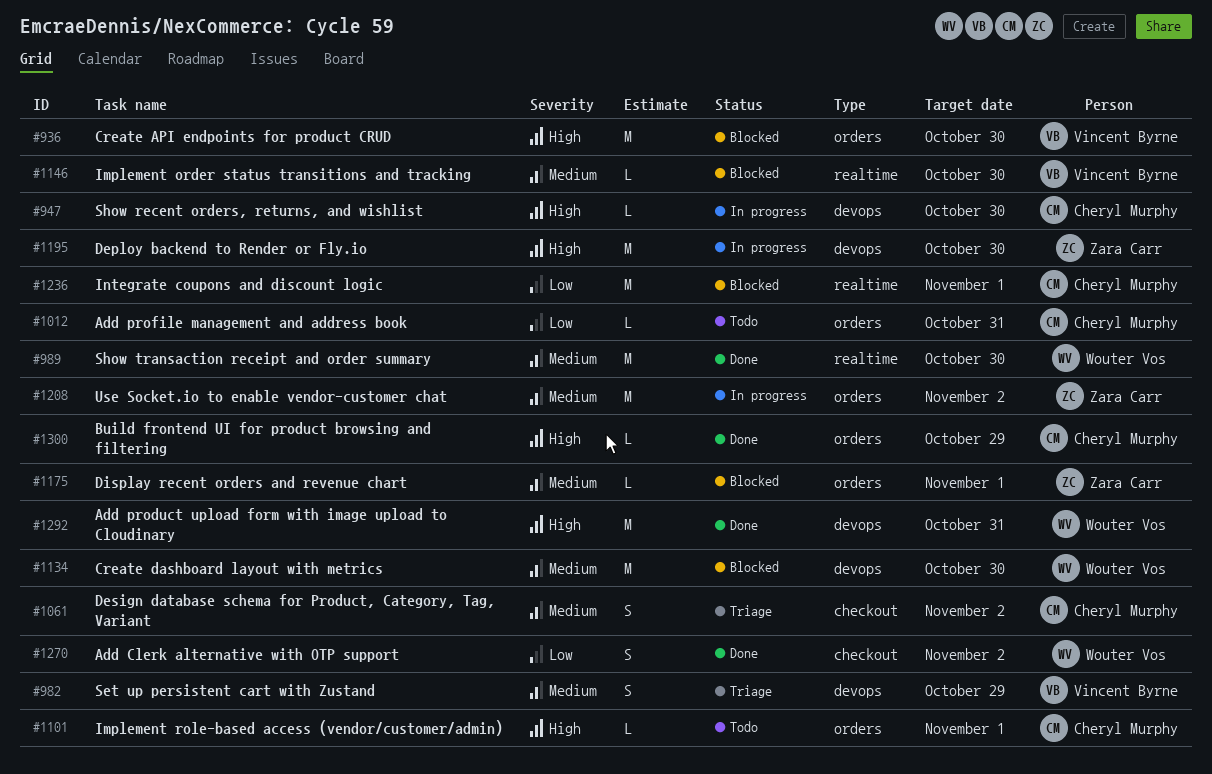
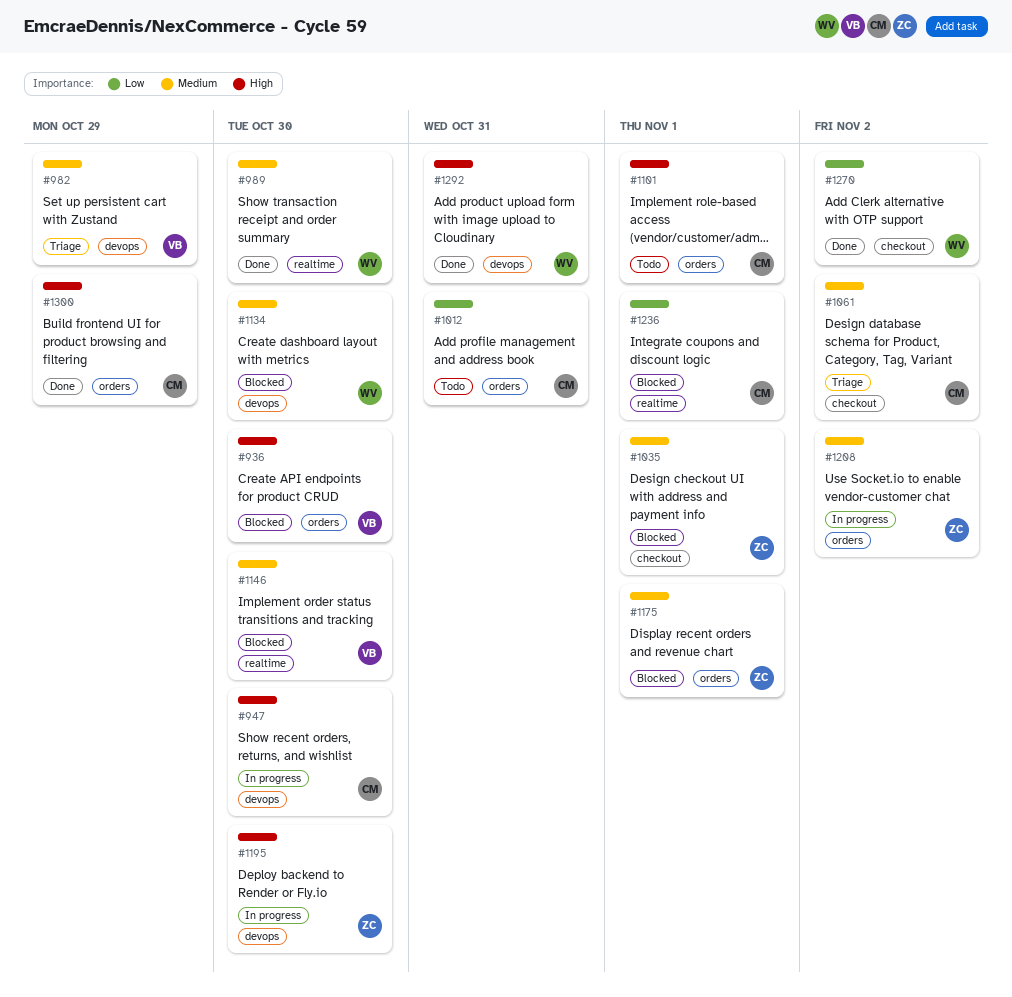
#1035: none -> present

